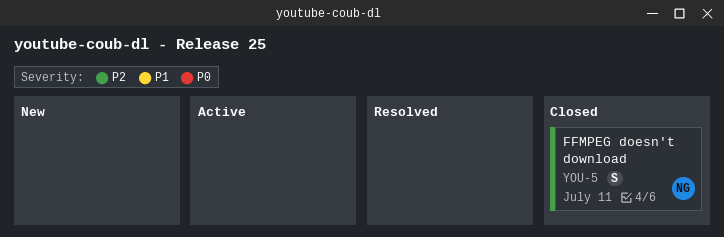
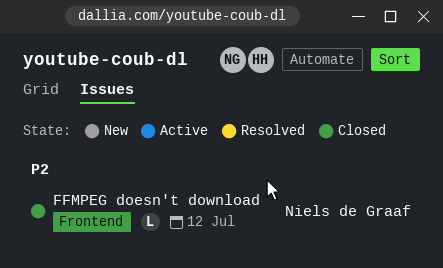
FFMPEG doesn't download, estimate: S -> L
FFMPEG doesn't download, due: Jul 11 -> Jul 12

